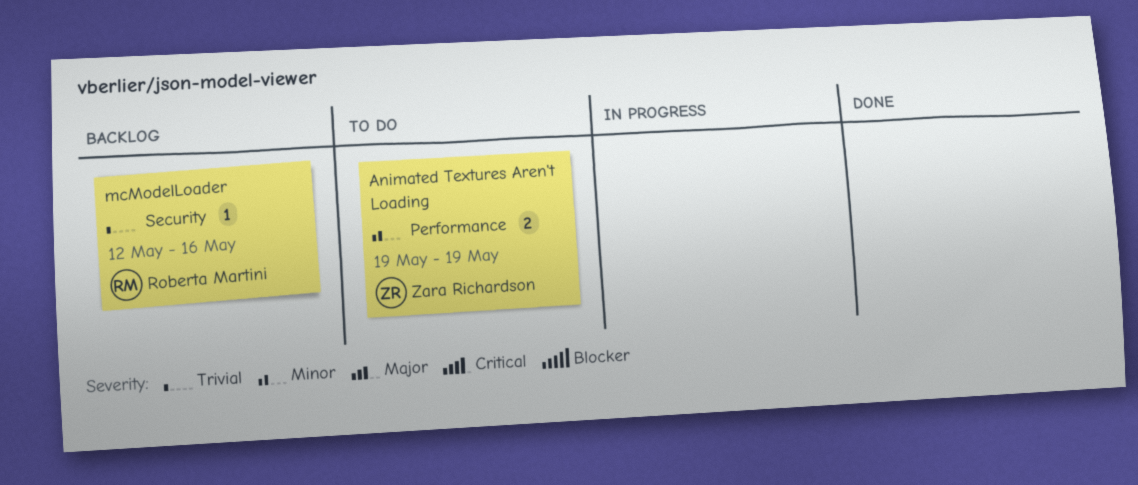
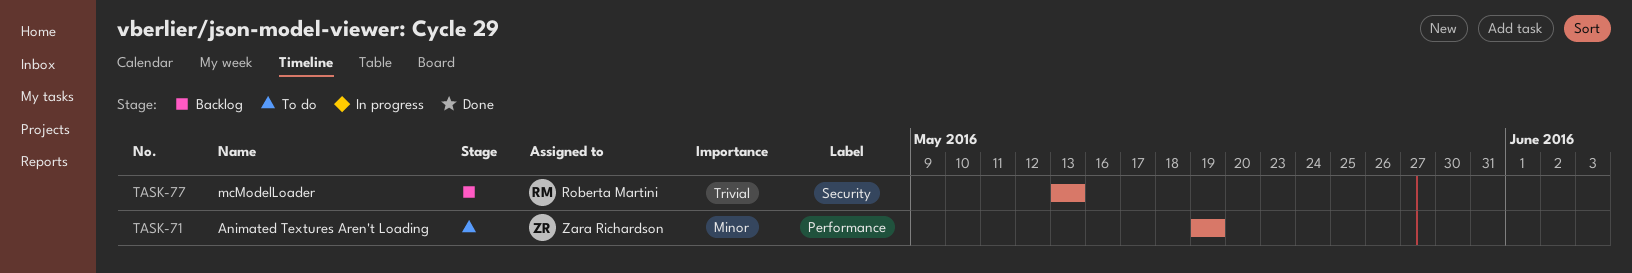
mcModelLoader, start: May 12 -> May 13
mcModelLoader, due: May 16 -> May 13

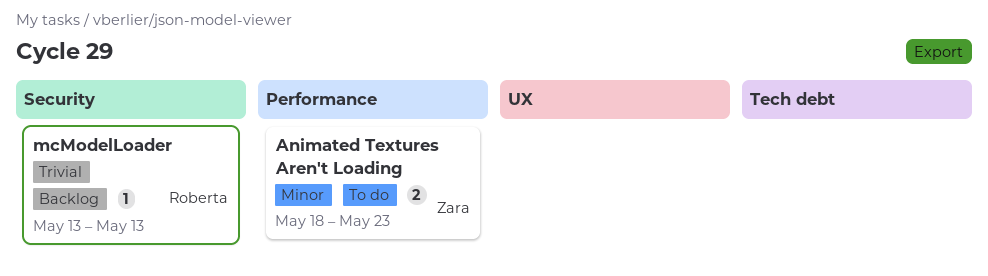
Animated Textures Aren't Loading, start: May 19 -> May 18
Animated Textures Aren't Loading, due: May 19 -> May 23

